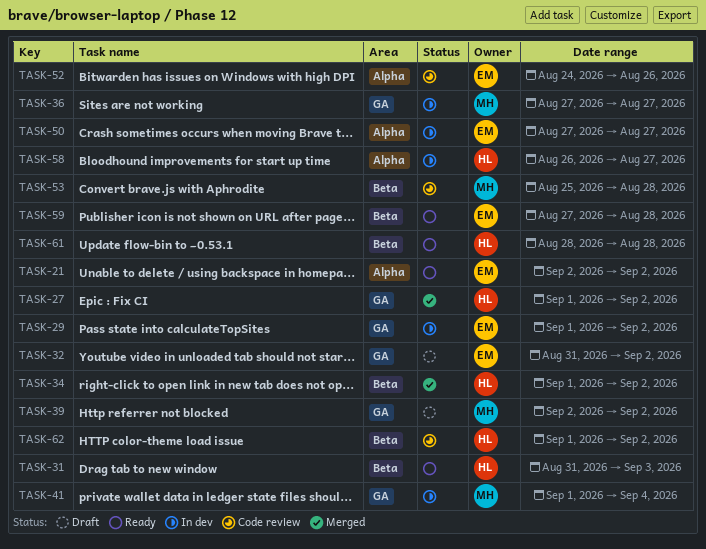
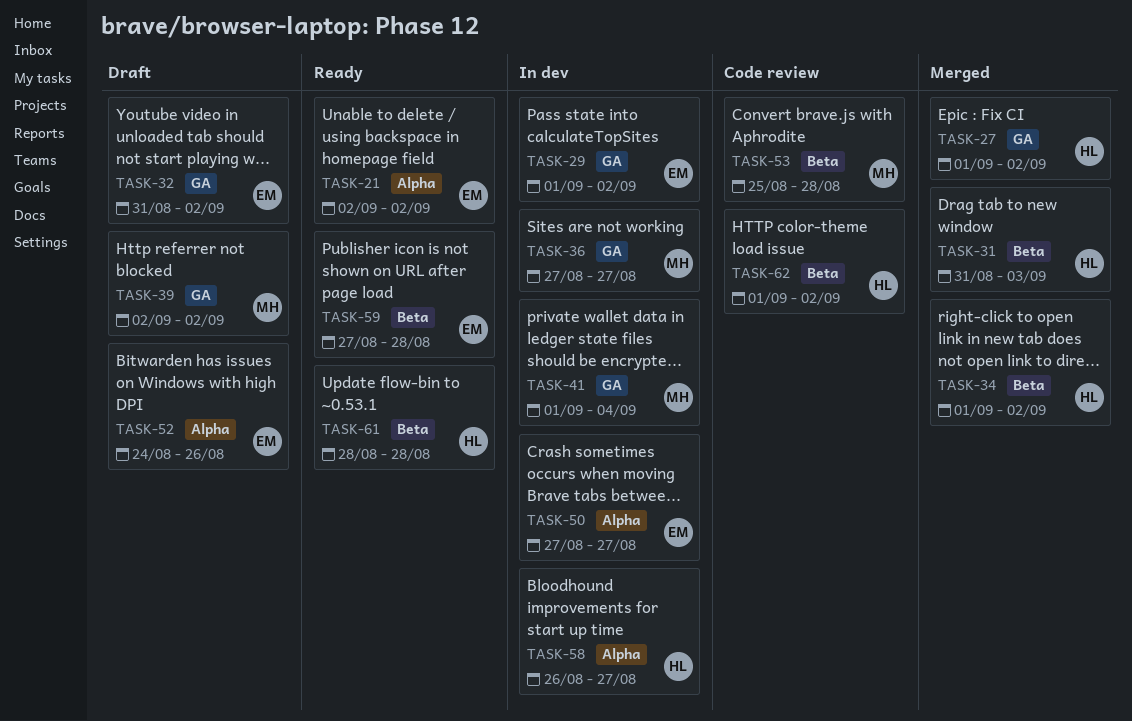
TASK-31, status: Ready -> Merged
TASK-52, status: Code review -> Draft

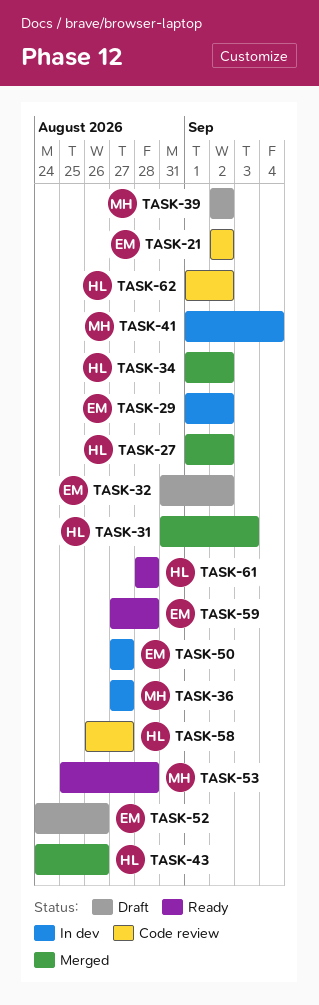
TASK-21, status: Ready -> Code review
TASK-43: none -> present
TASK-53, status: Code review -> Ready
TASK-58, status: In dev -> Code review

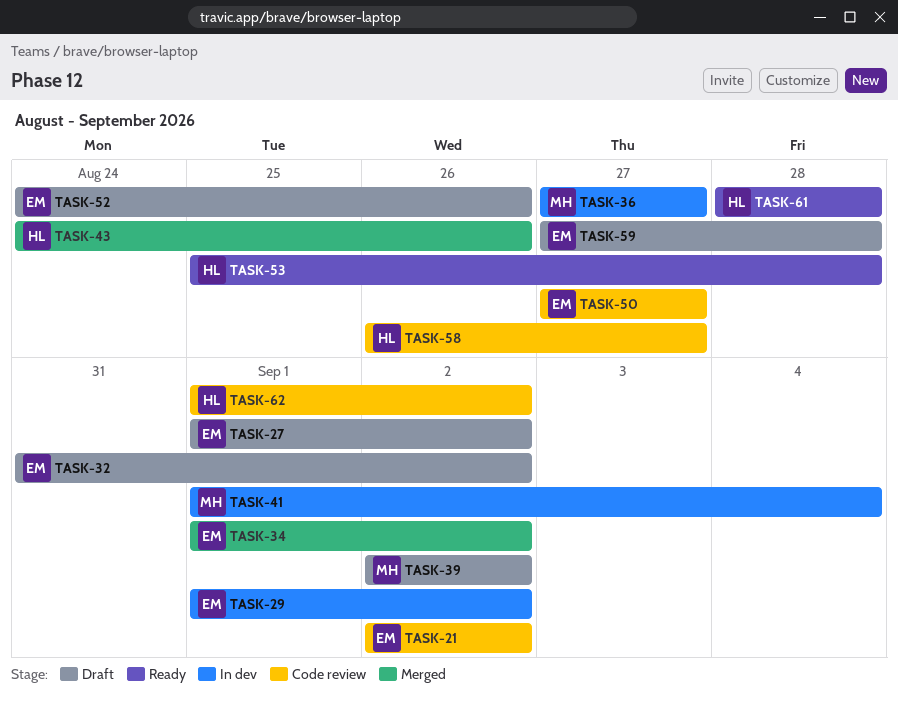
TASK-27, status: Merged -> Draft
TASK-27, owner: HL -> EM
TASK-31: present -> none
TASK-34, owner: HL -> EM
TASK-50, status: In dev -> Code review
TASK-53, owner: MH -> HL
TASK-59, status: Ready -> Draft

